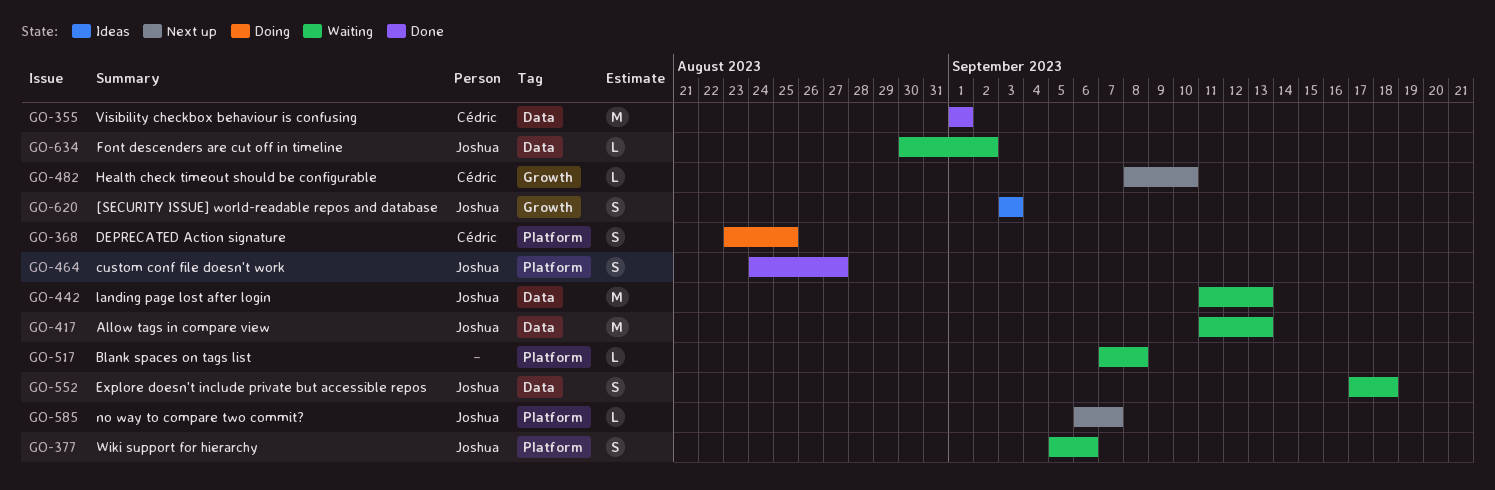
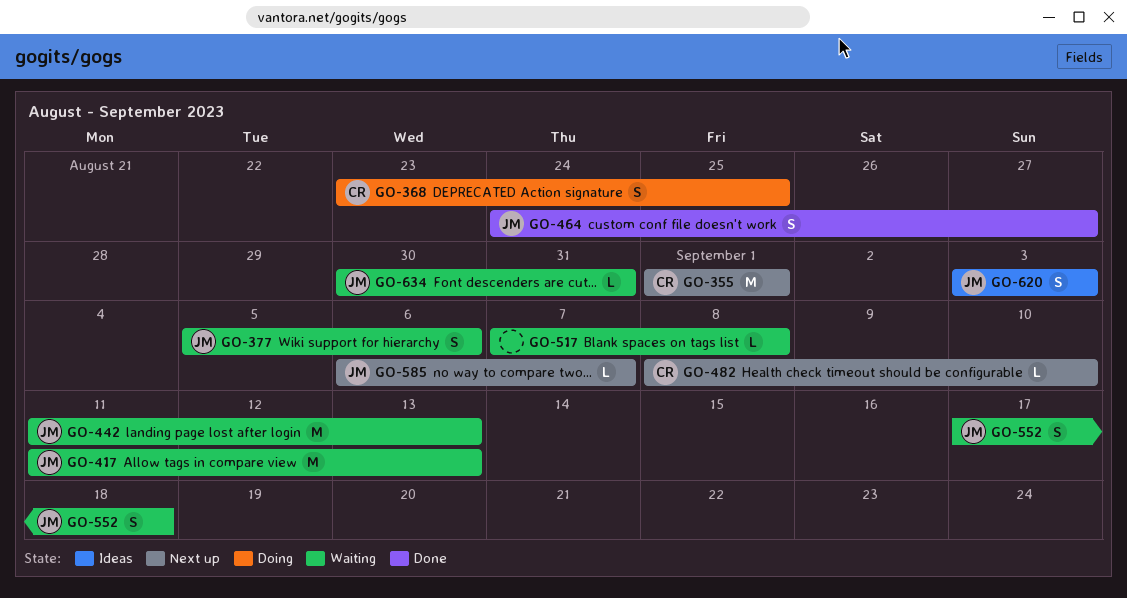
GO-355, status: Done -> Next up
GO-634, due: Sep 2 -> Aug 31

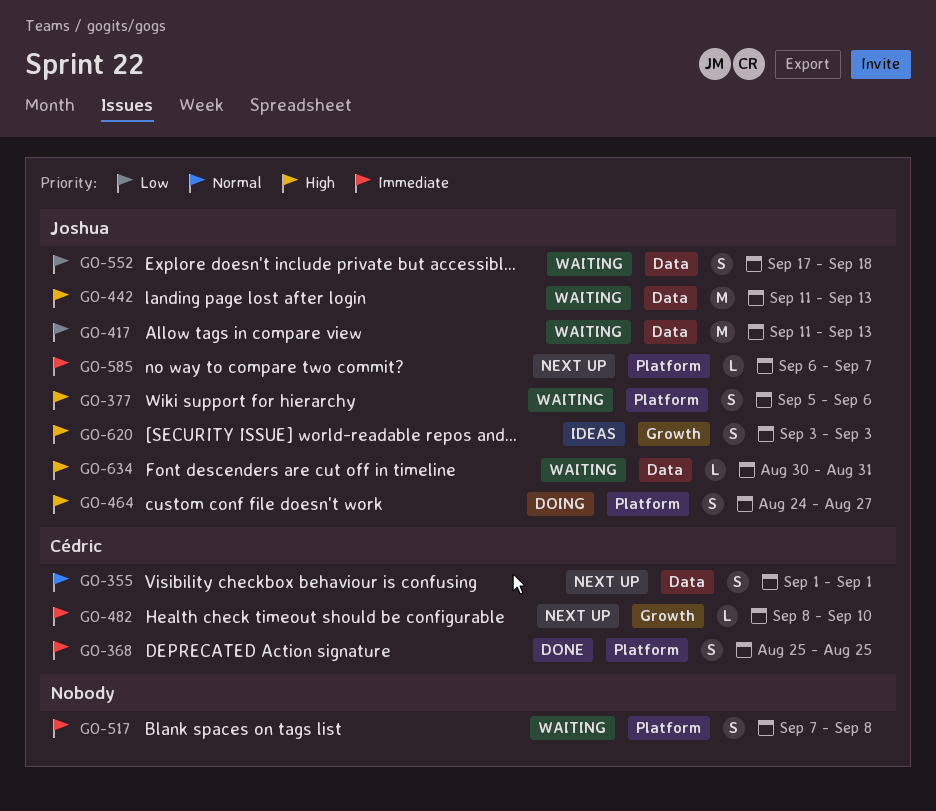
GO-355, estimate: M -> S
GO-368, status: Doing -> Done
GO-368, start: Aug 23 -> Aug 25
GO-464, status: Done -> Doing
GO-517, estimate: L -> S

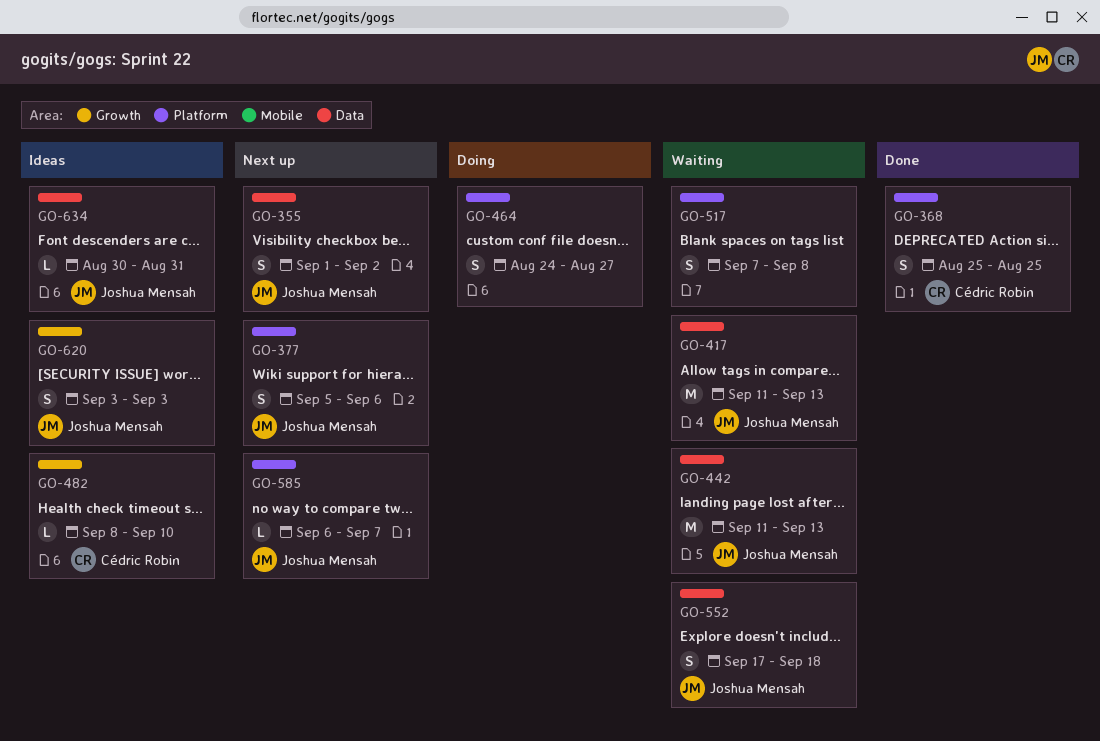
GO-355, owner: Cédric Robin -> Joshua Mensah
GO-355, due: Sep 1 -> Sep 2
GO-377, status: Waiting -> Next up
GO-464, owner: Joshua Mensah -> none
GO-482, status: Next up -> Ideas
GO-634, status: Waiting -> Ideas

